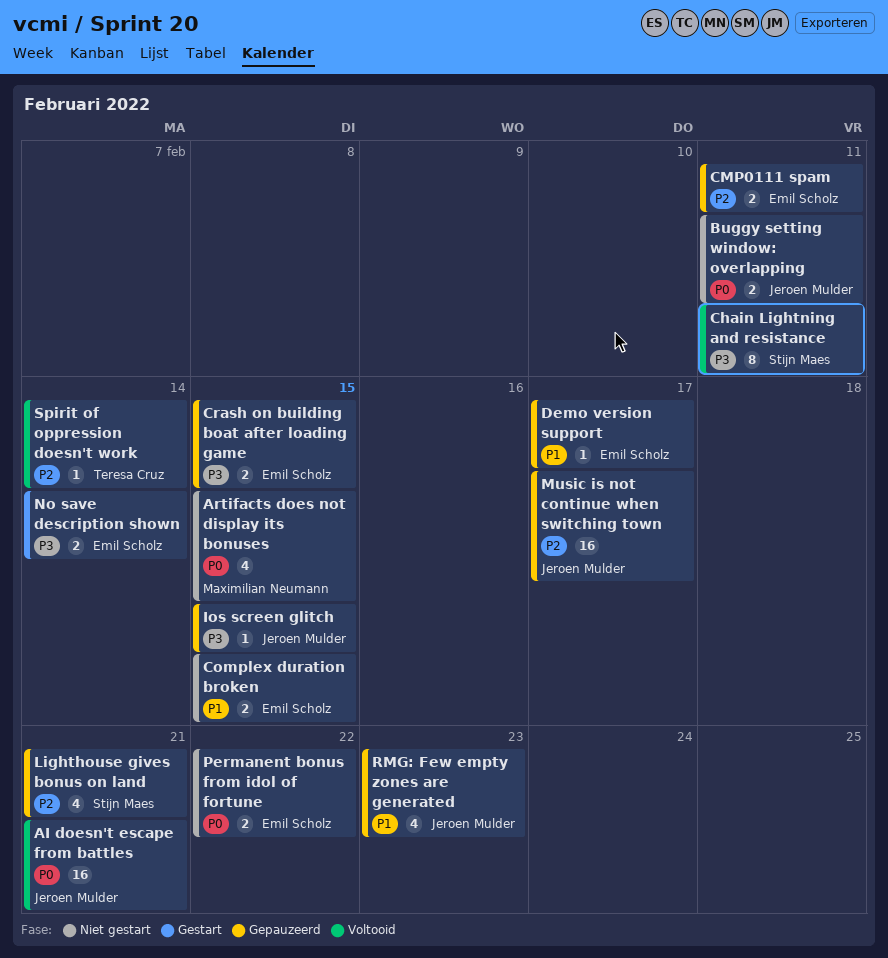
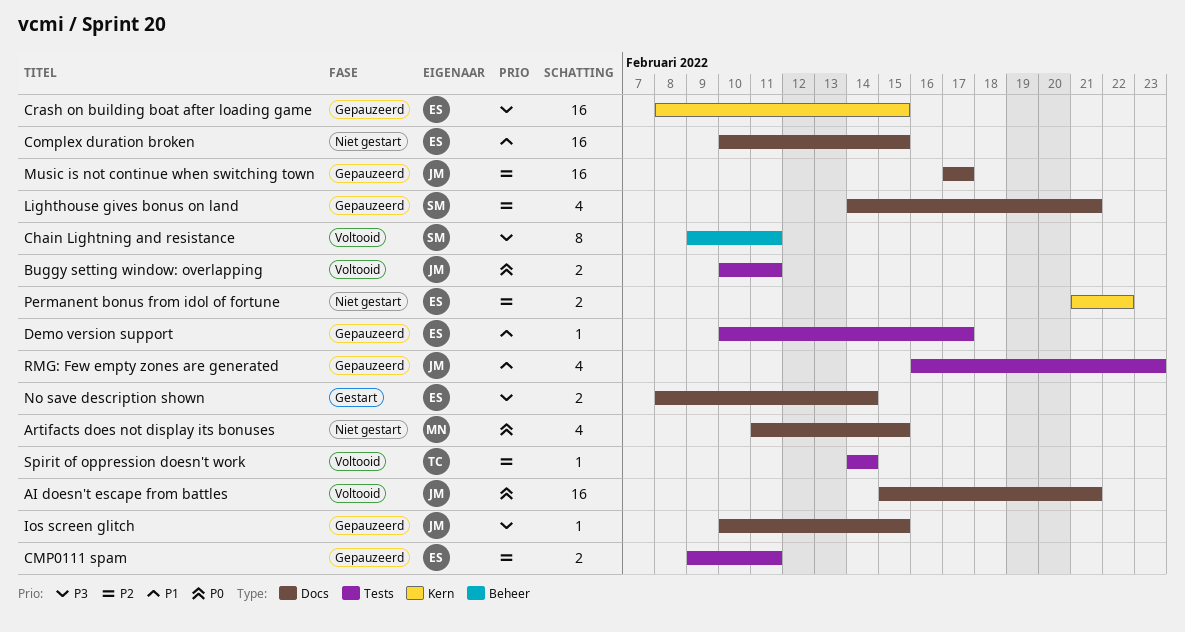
Buggy setting window: overlapping, status: Niet gestart -> Voltooid
Complex duration broken, estimate: 2 -> 16
Crash on building boat after loading game, estimate: 2 -> 16
Permanent bonus from idol of fortune, priority: P0 -> P2

